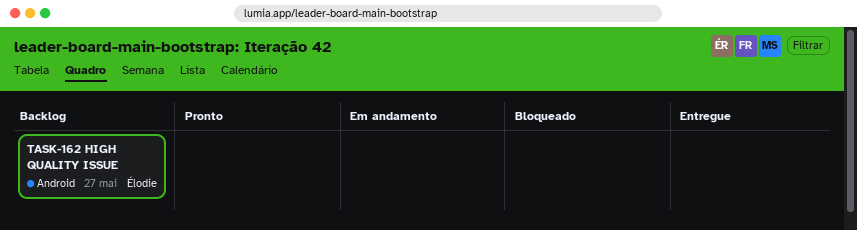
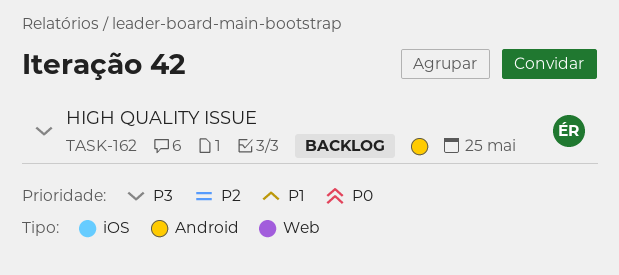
TASK-162, due: May 27 -> May 25

